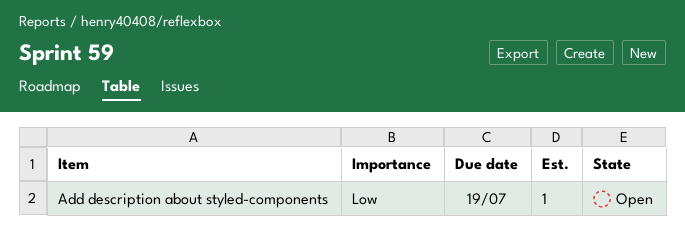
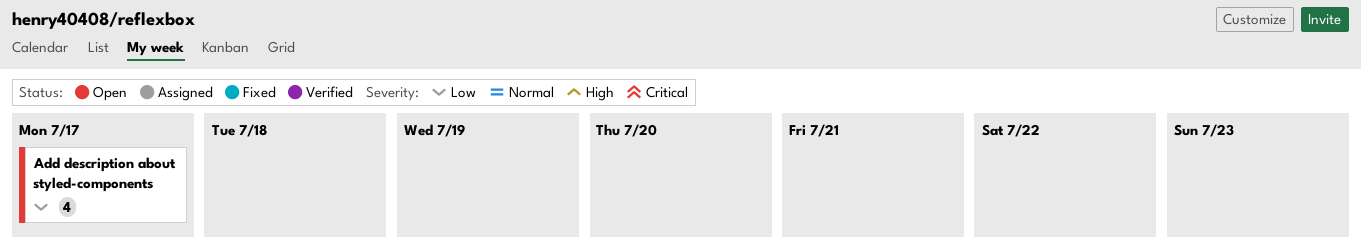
Add description about styled-components, estimate: 1 -> 4
Add description about styled-components, due: Jul 19 -> Jul 17

